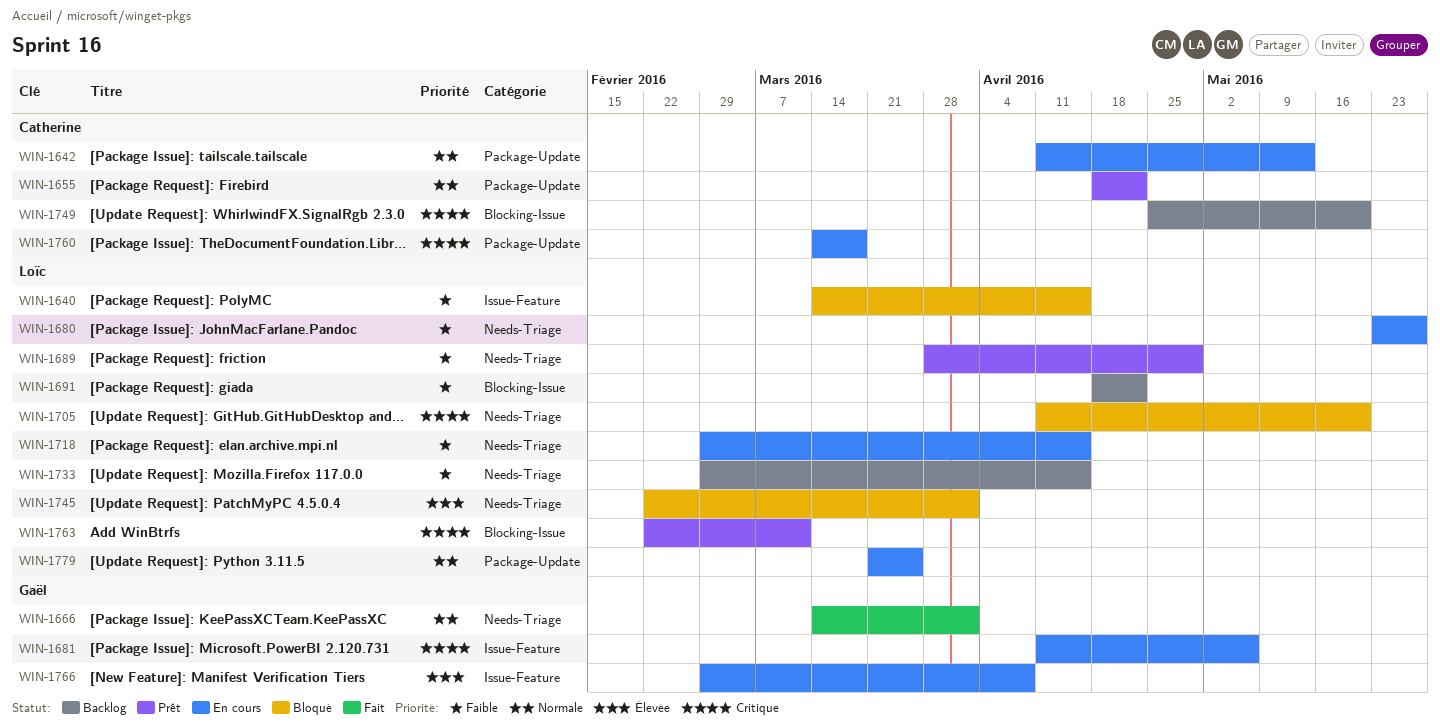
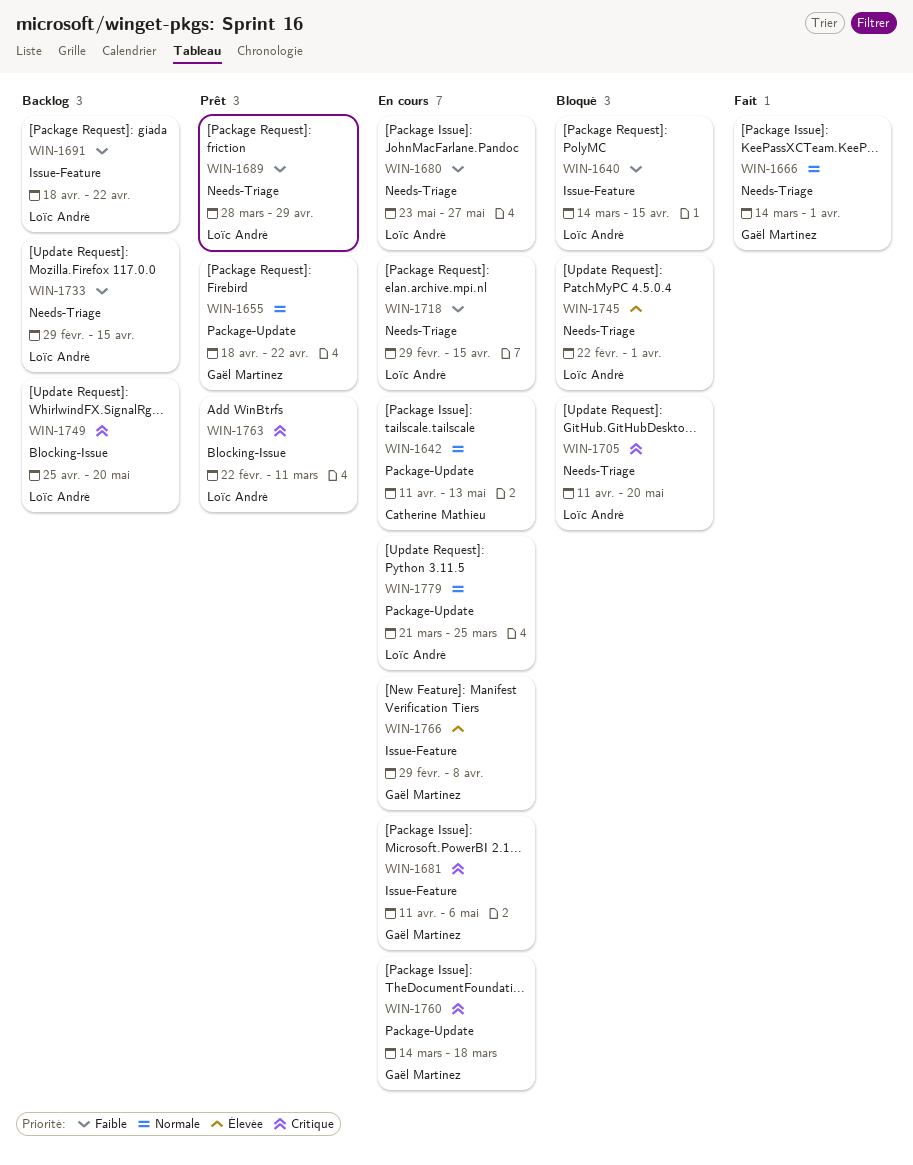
WIN-1655, owner: Catherine Mathieu -> Gaël Martinez
WIN-1691, label: Blocking-Issue -> Issue-Feature
WIN-1749, owner: Catherine Mathieu -> Loïc André
WIN-1760, owner: Catherine Mathieu -> Gaël Martinez

